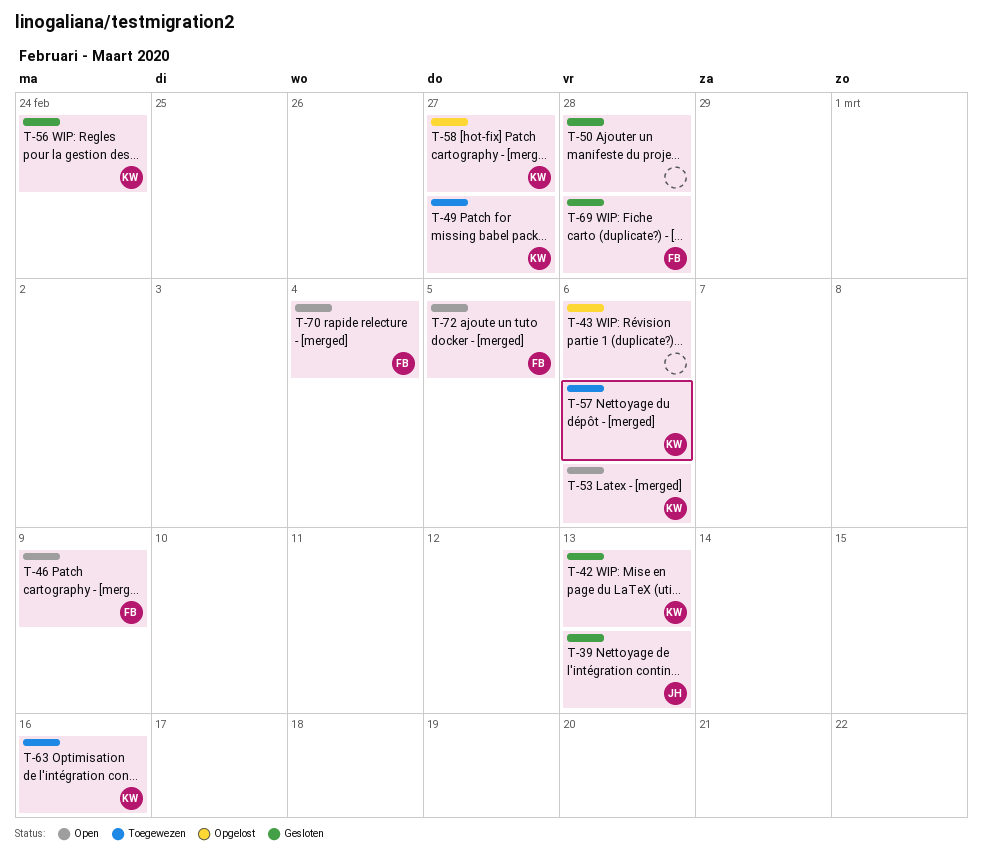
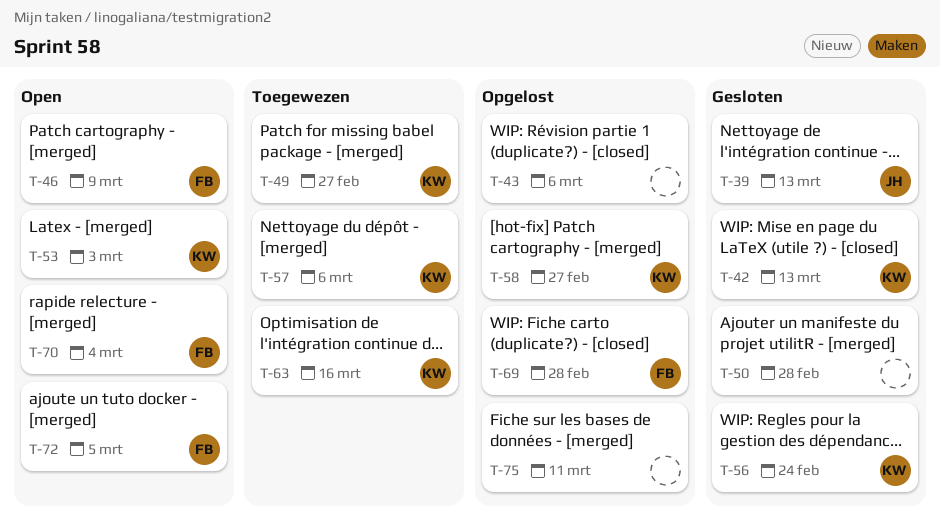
T-53, due: Mar 6 -> Mar 3
T-69, status: Gesloten -> Opgelost
T-75: none -> present

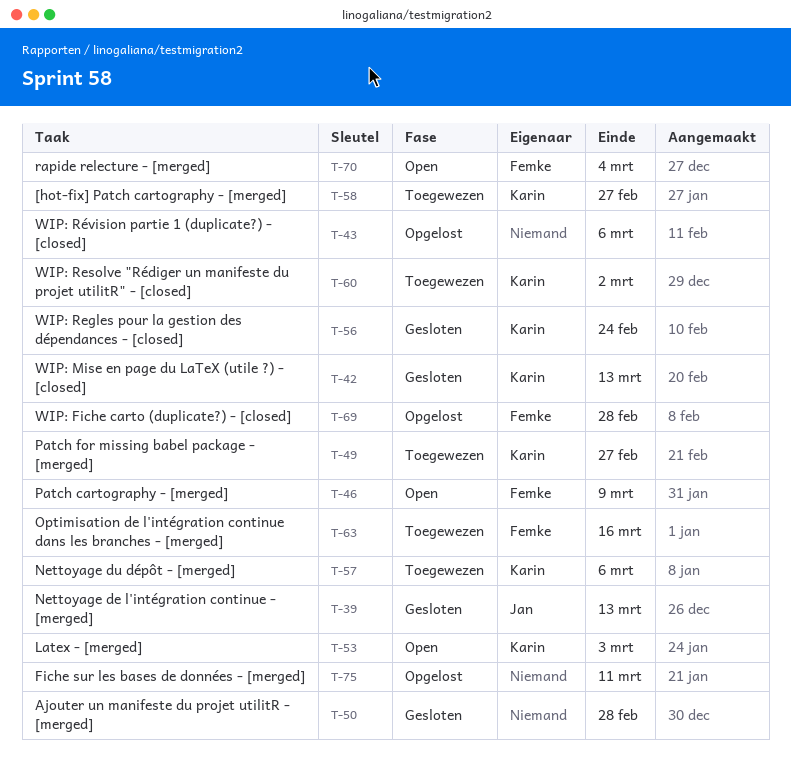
T-58, status: Opgelost -> Toegewezen
T-60: none -> present
T-63, owner: Karin -> Femke
T-72: present -> none

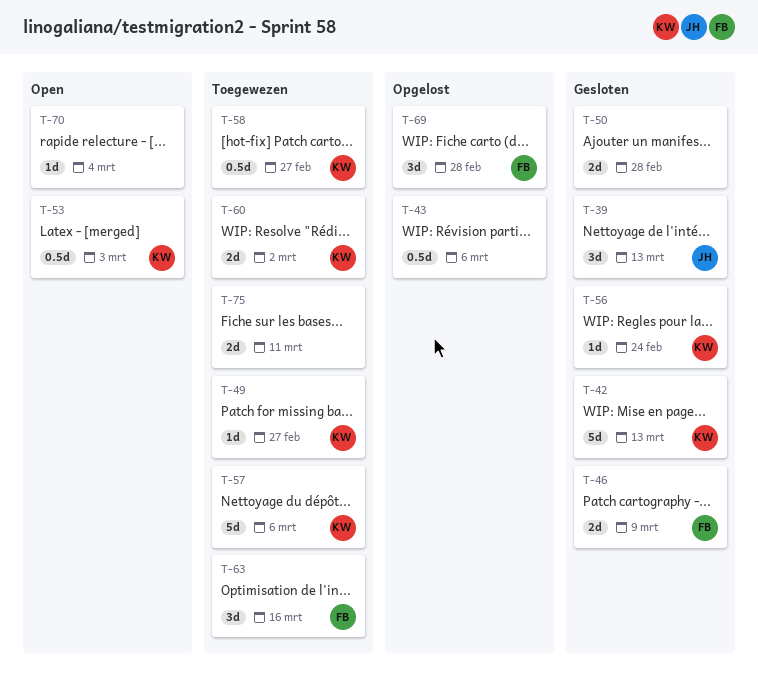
T-46, status: Open -> Gesloten
T-70, owner: Femke -> none
T-75, status: Opgelost -> Toegewezen

